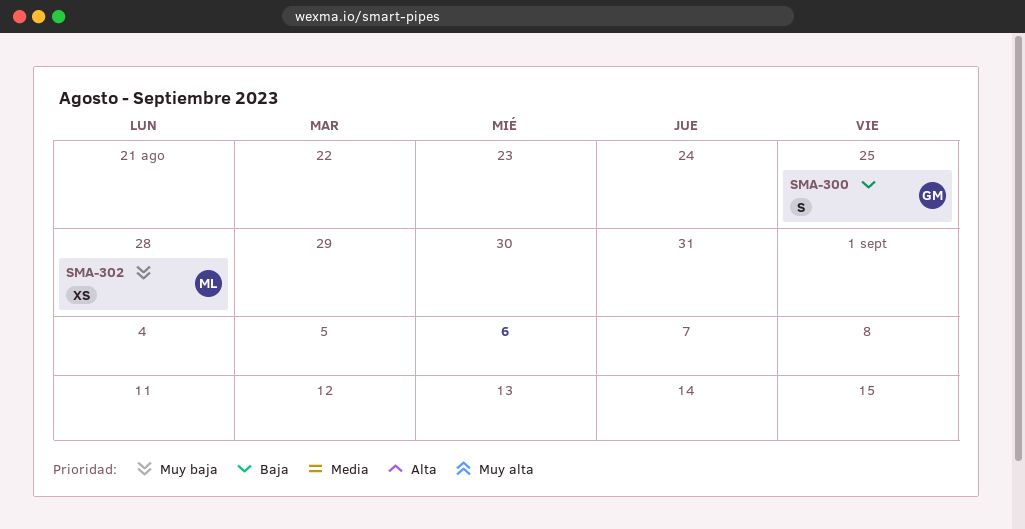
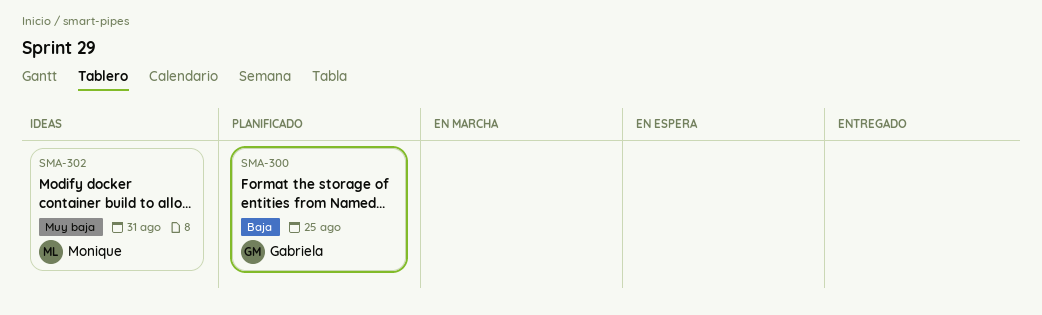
SMA-302, due: Aug 28 -> Aug 31

